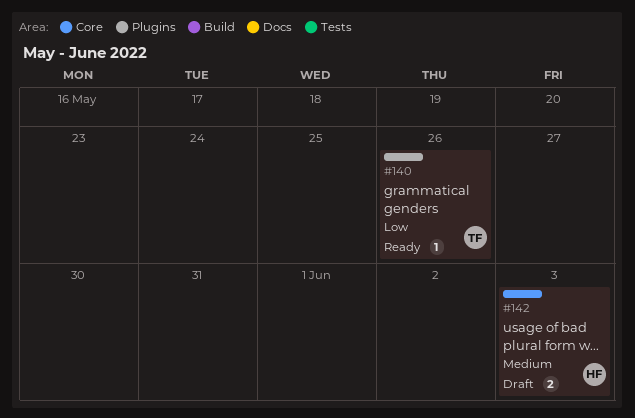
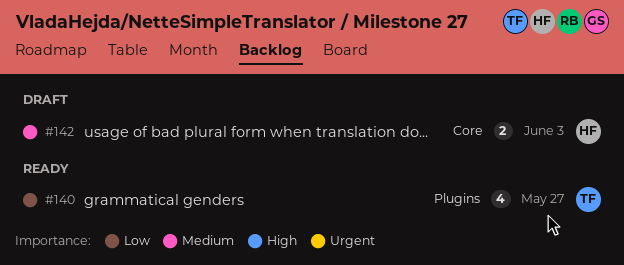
#140, estimate: 1 -> 4
#140, due: May 26 -> May 27

